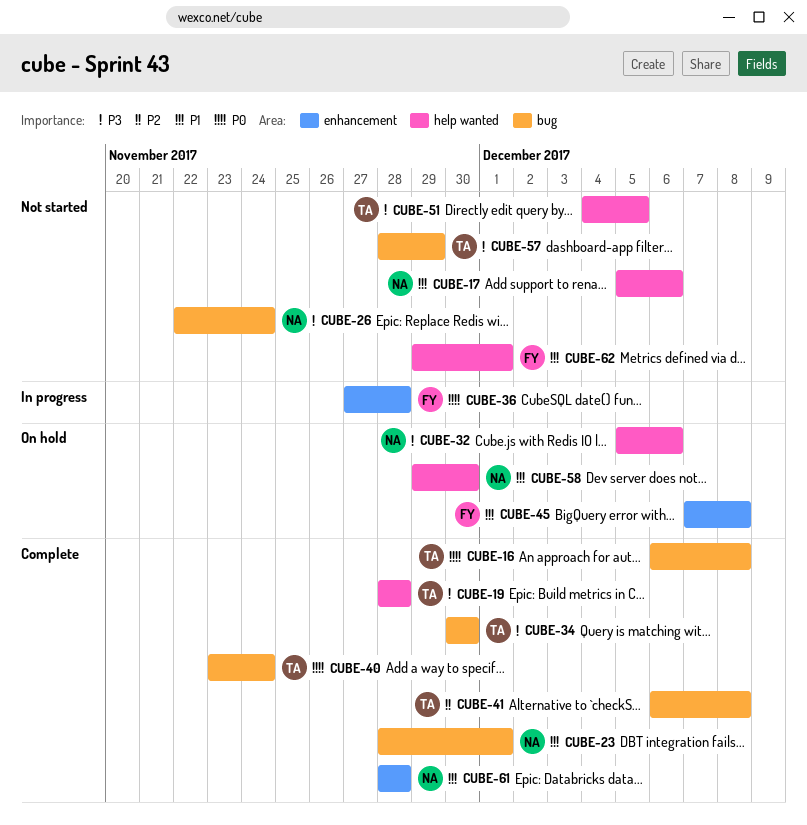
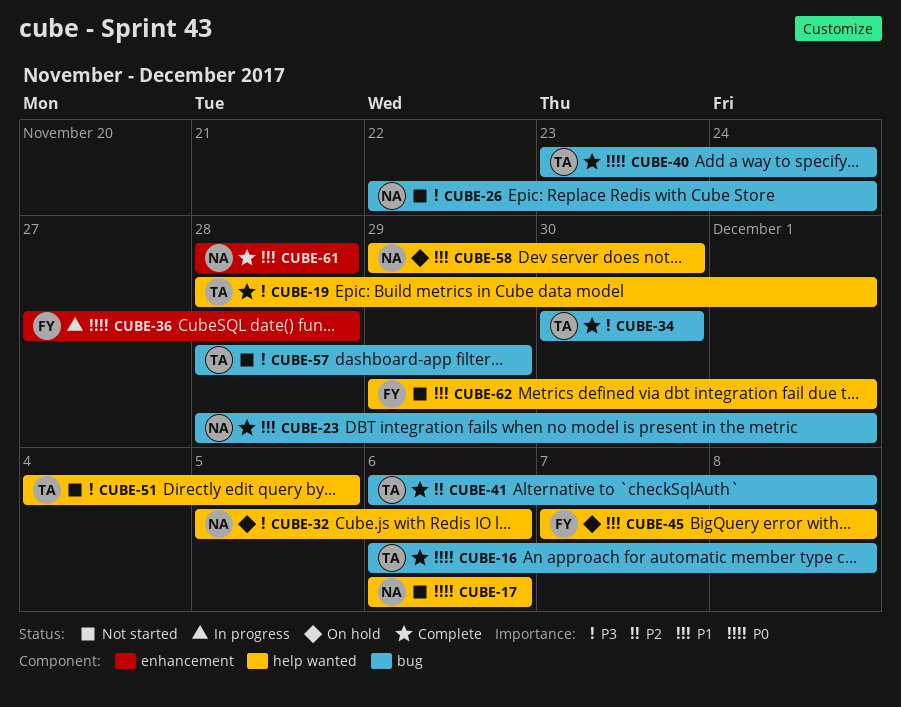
CUBE-17, priority: P1 -> P0
CUBE-17, start: Dec 5 -> Dec 6
CUBE-19, due: Nov 28 -> Dec 1
CUBE-45, label: enhancement -> help wanted

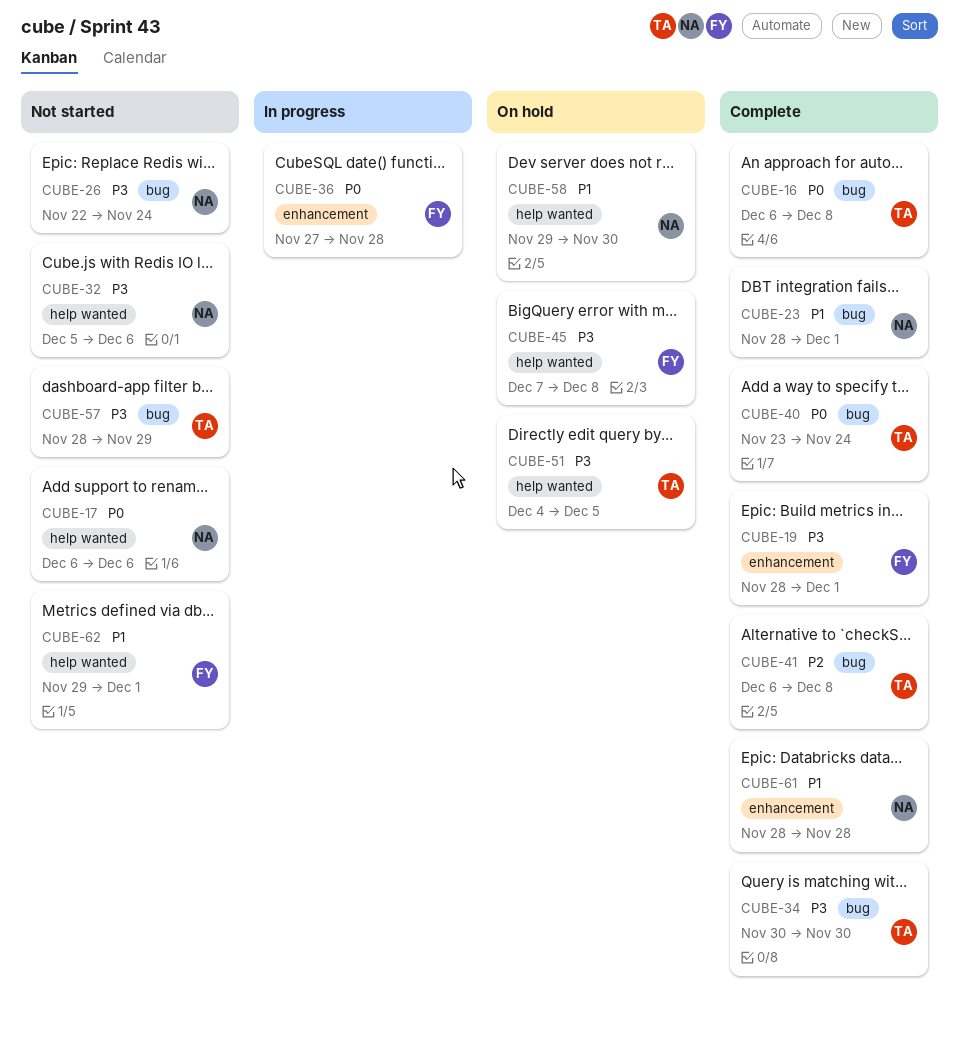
CUBE-19, owner: TA -> FY
CUBE-19, label: help wanted -> enhancement
CUBE-32, status: On hold -> Not started
CUBE-45, priority: P1 -> P3
CUBE-51, status: Not started -> On hold

